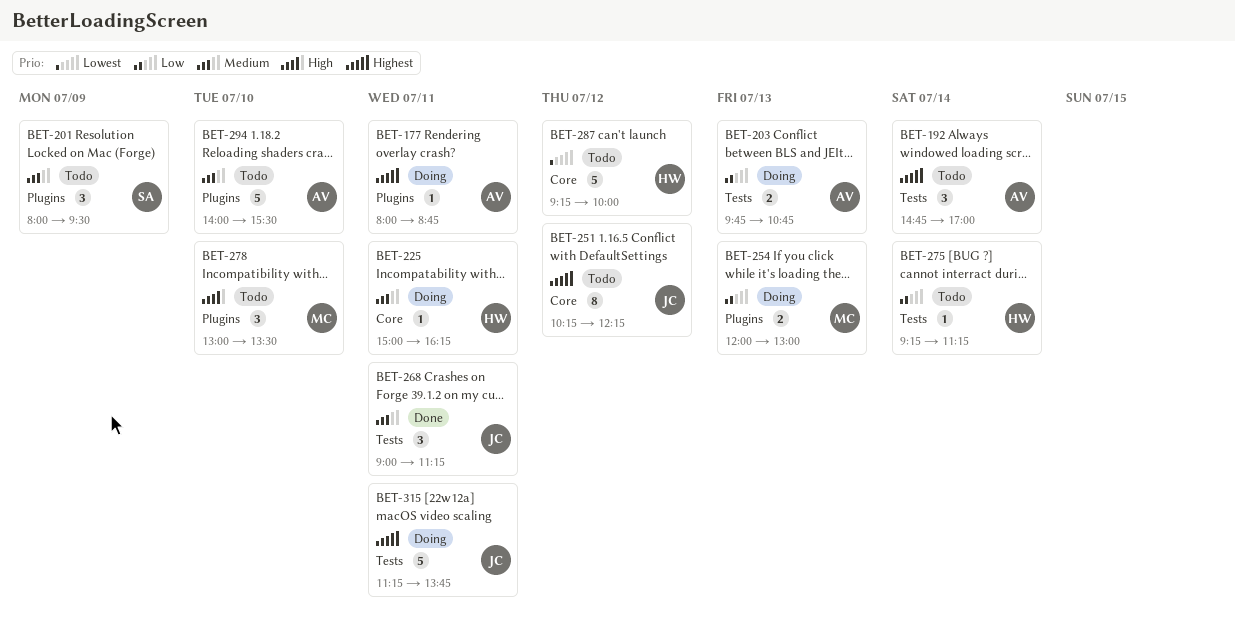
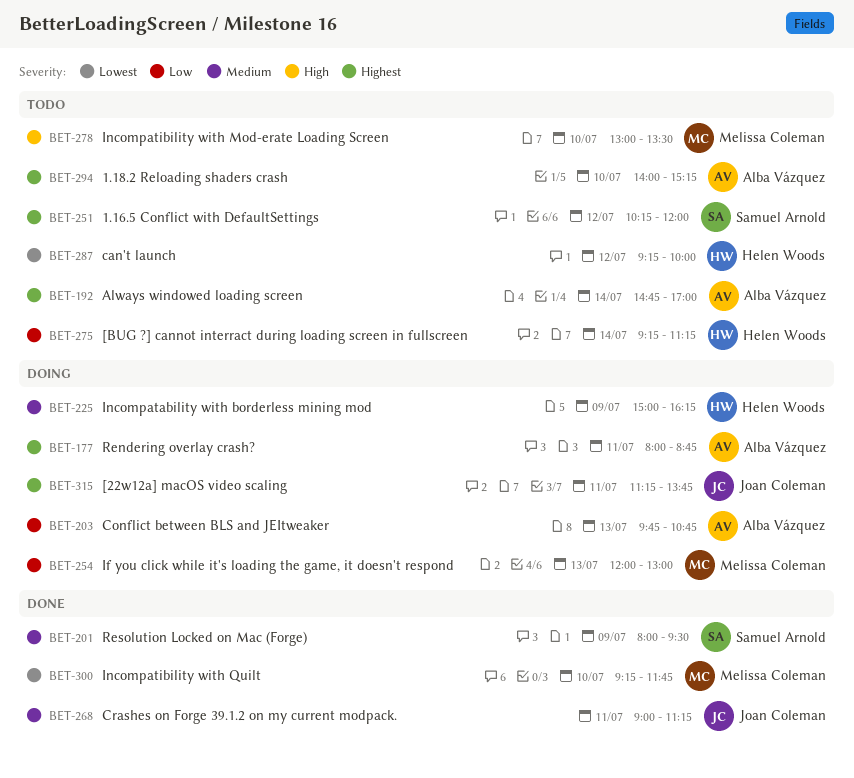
BET-201, status: Todo -> Done
BET-225, day: Jul 11 -> Jul 9
BET-251, owner: Joan Coleman -> Samuel Arnold
BET-251, ends: 12:15 -> 12:00
BET-294, priority: Medium -> Highest
BET-294, ends: 15:30 -> 15:15
BET-300: none -> present

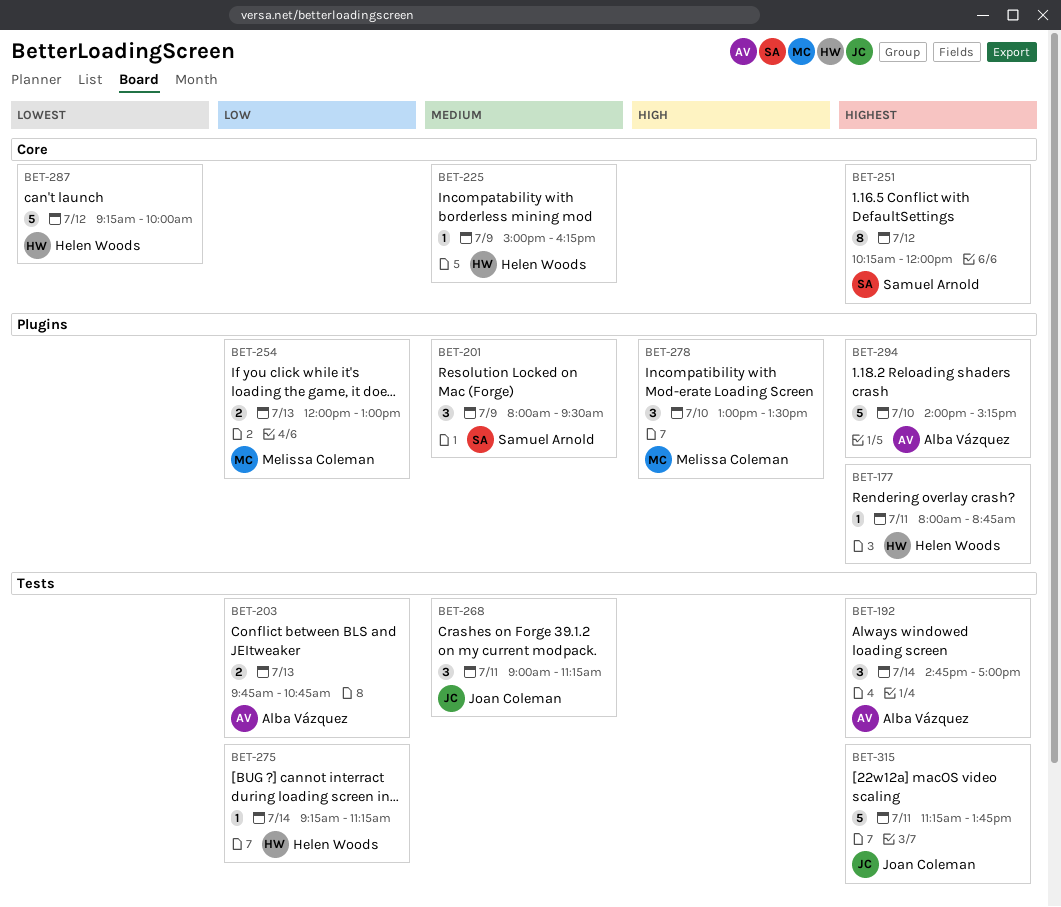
BET-177, owner: Alba Vázquez -> Helen Woods
BET-300: present -> none

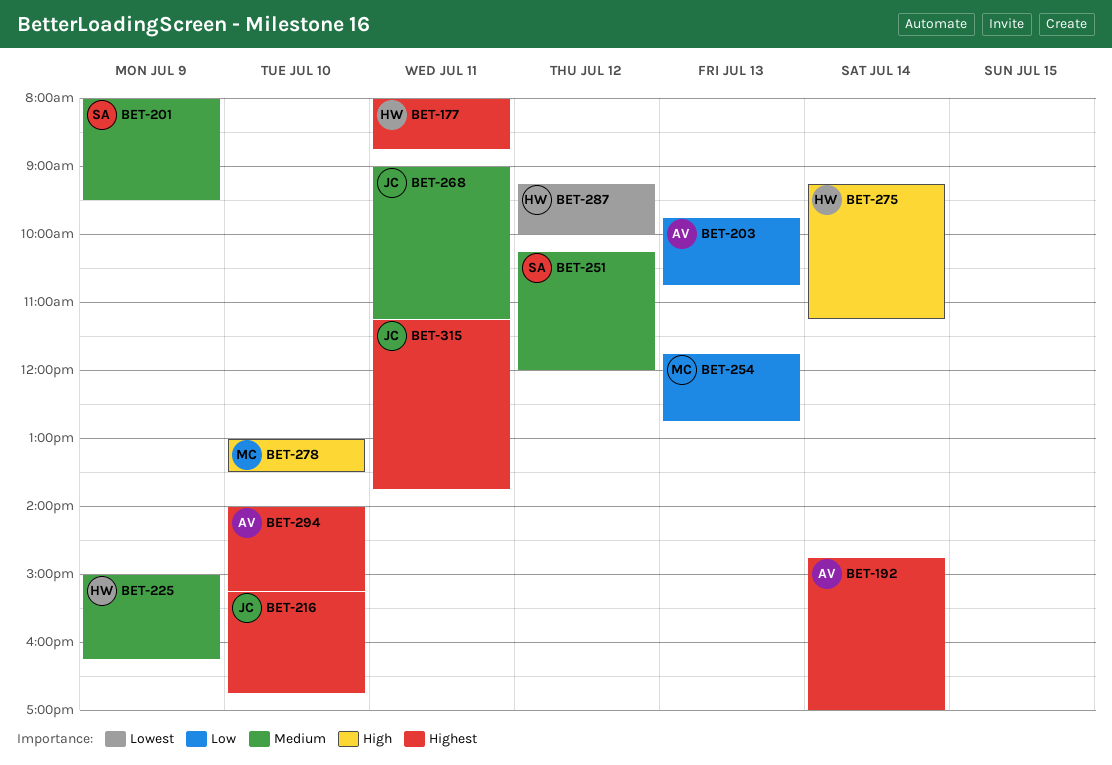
BET-216: none -> present
BET-251, priority: Highest -> Medium
BET-254, begins: 12:00 -> 11:45
BET-254, ends: 13:00 -> 12:45
BET-275, priority: Low -> High

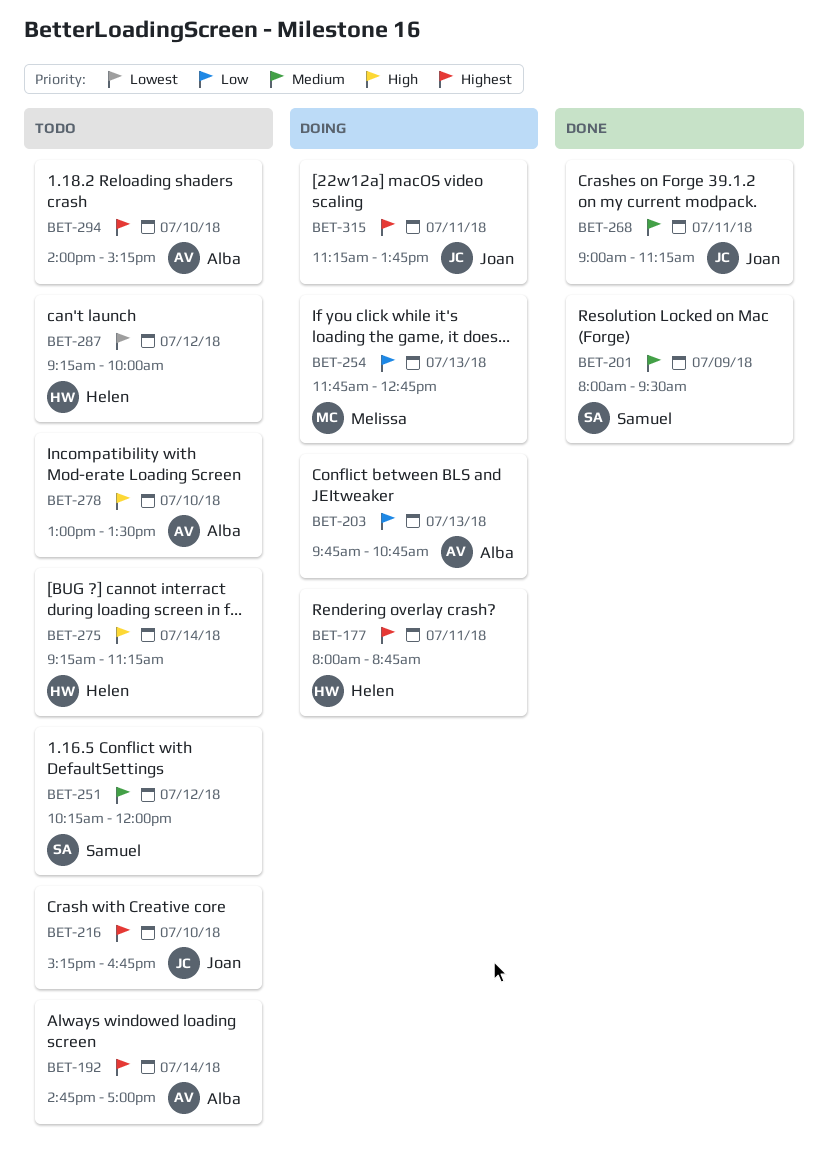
BET-225: present -> none
BET-278, owner: Melissa -> Alba

